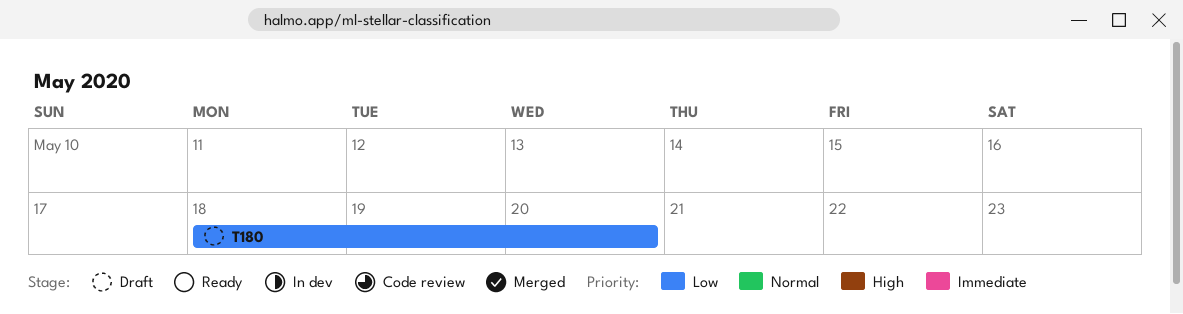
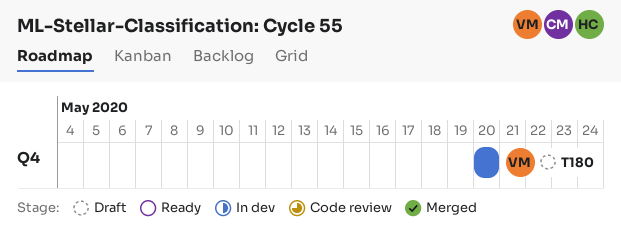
T180, start: May 18 -> May 20

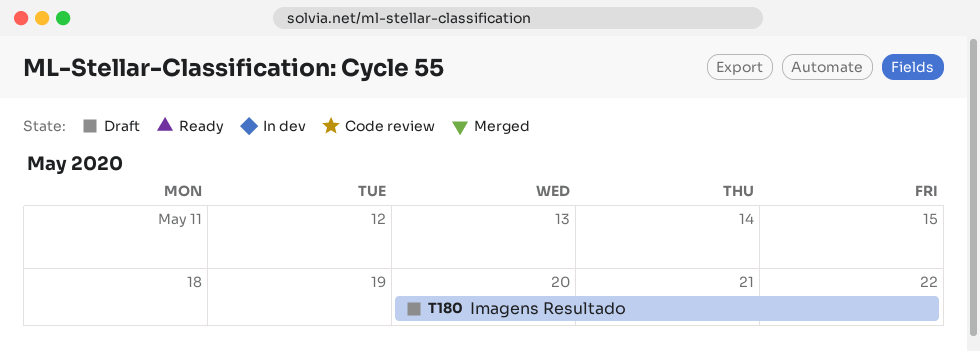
T180, due: May 20 -> May 22

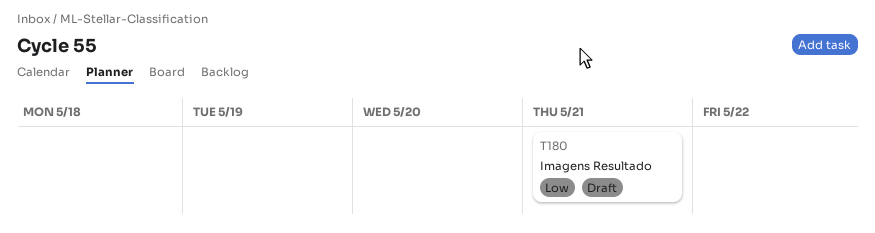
T180, due: May 22 -> May 21

